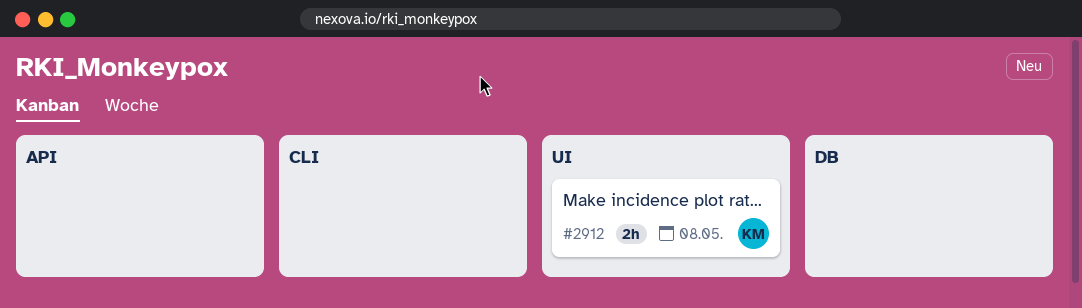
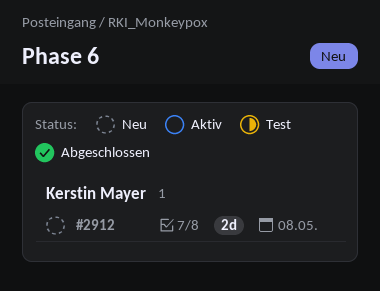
#2912, estimate: 2h -> 2d

